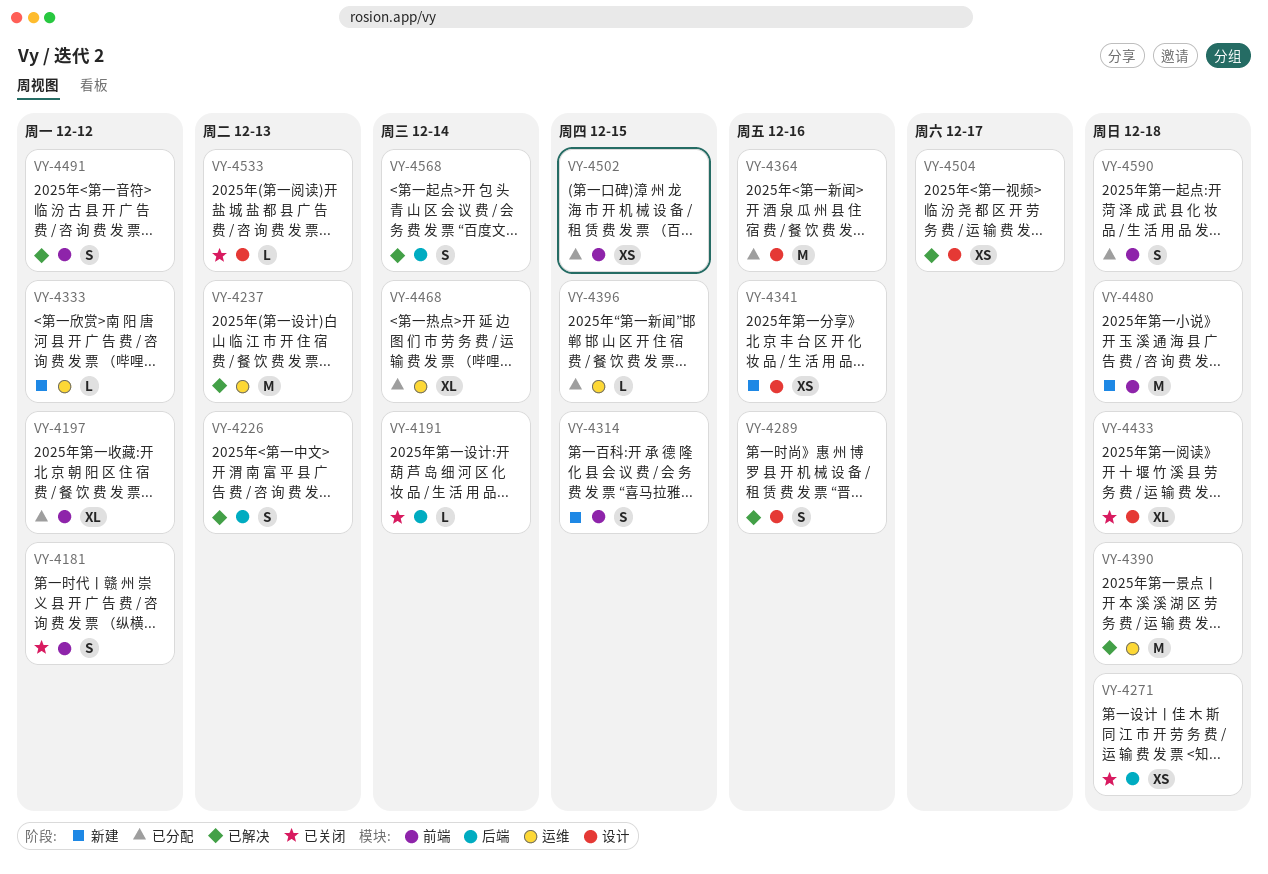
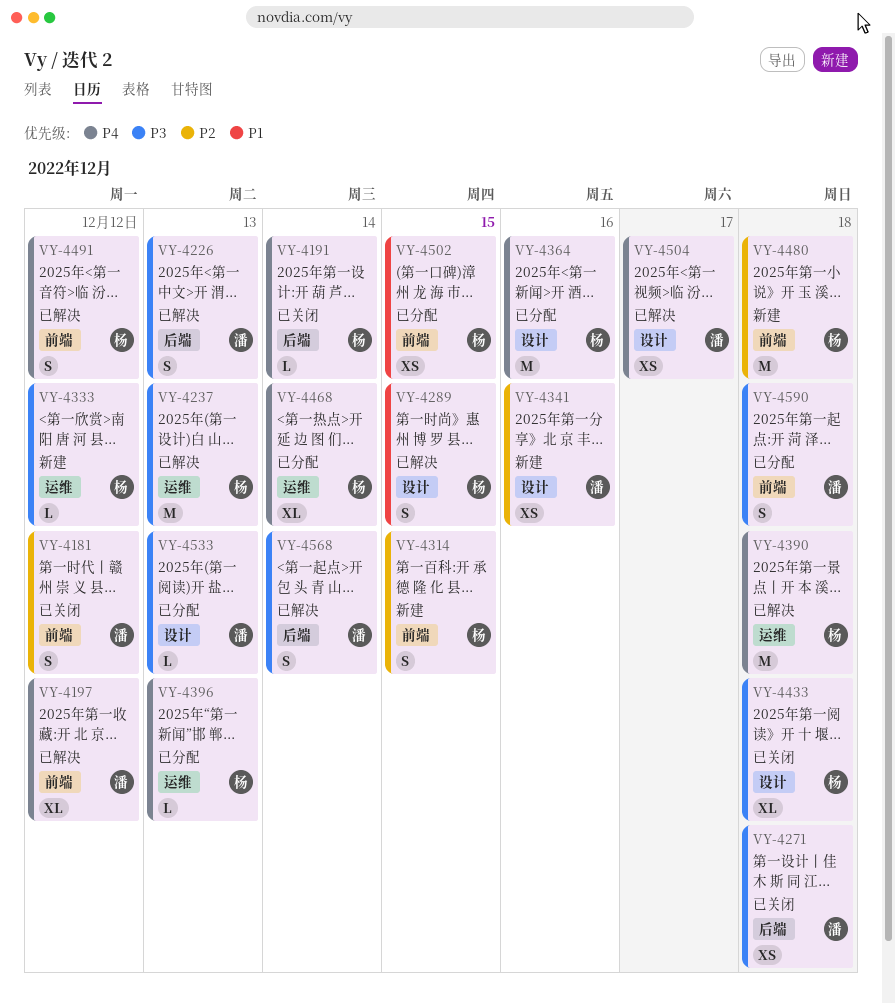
VY-4197, status: 已分配 -> 已解决
VY-4289, due: Dec 16 -> Dec 15
VY-4396, due: Dec 15 -> Dec 13
VY-4533, status: 已关闭 -> 已分配

